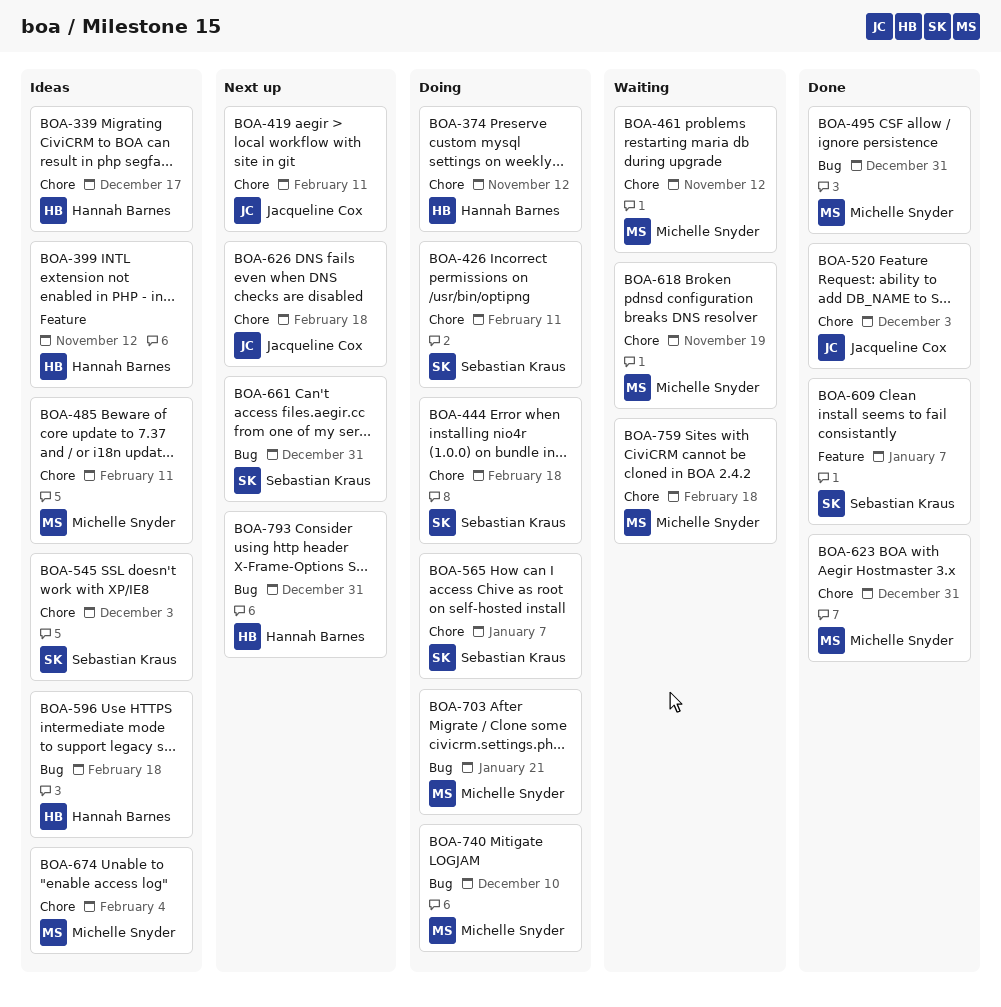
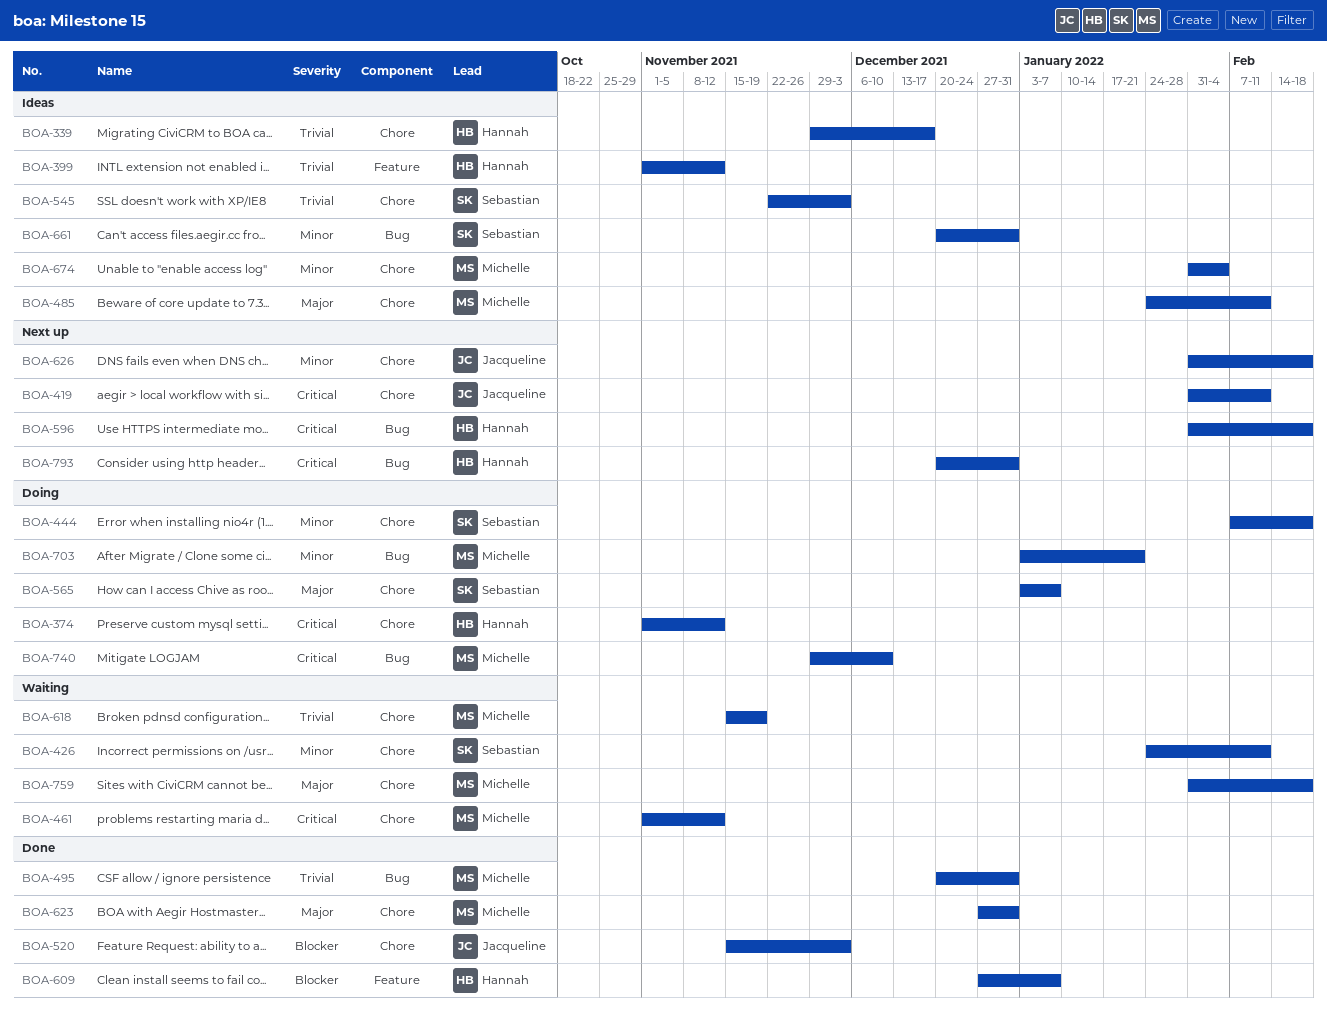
BOA-426, status: Doing -> Waiting
BOA-596, status: Ideas -> Next up
BOA-609, owner: Sebastian Kraus -> Hannah Barnes
BOA-661, status: Next up -> Ideas

